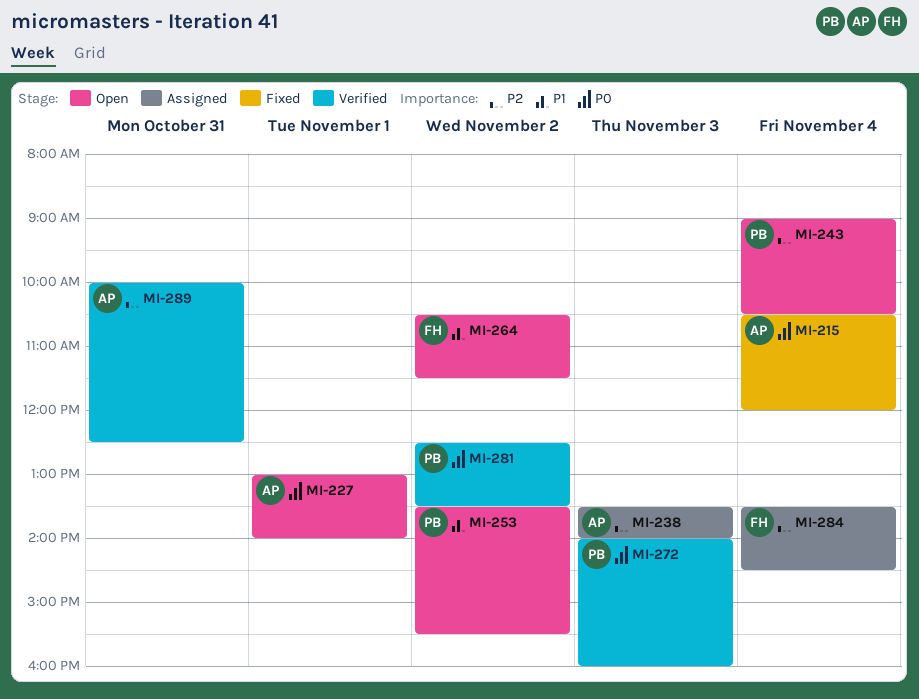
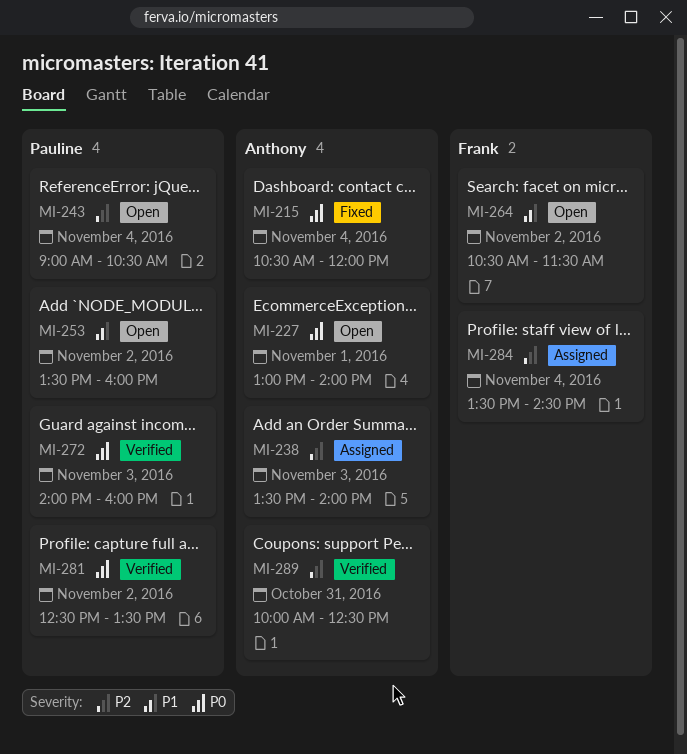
MI-253, ends: 15:30 -> 16:00

